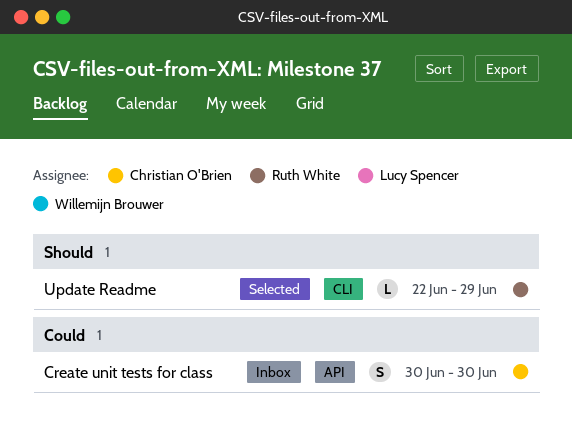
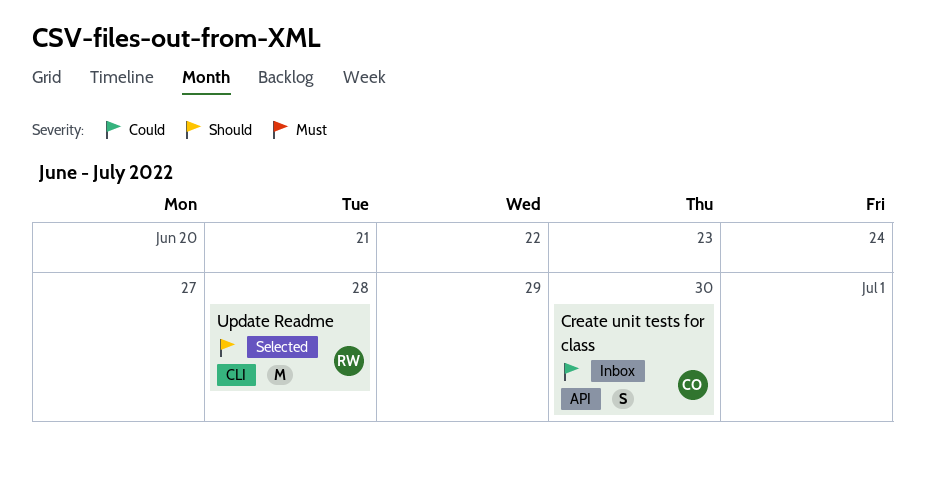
Update Readme, estimate: L -> M
Update Readme, due: Jun 29 -> Jun 28

